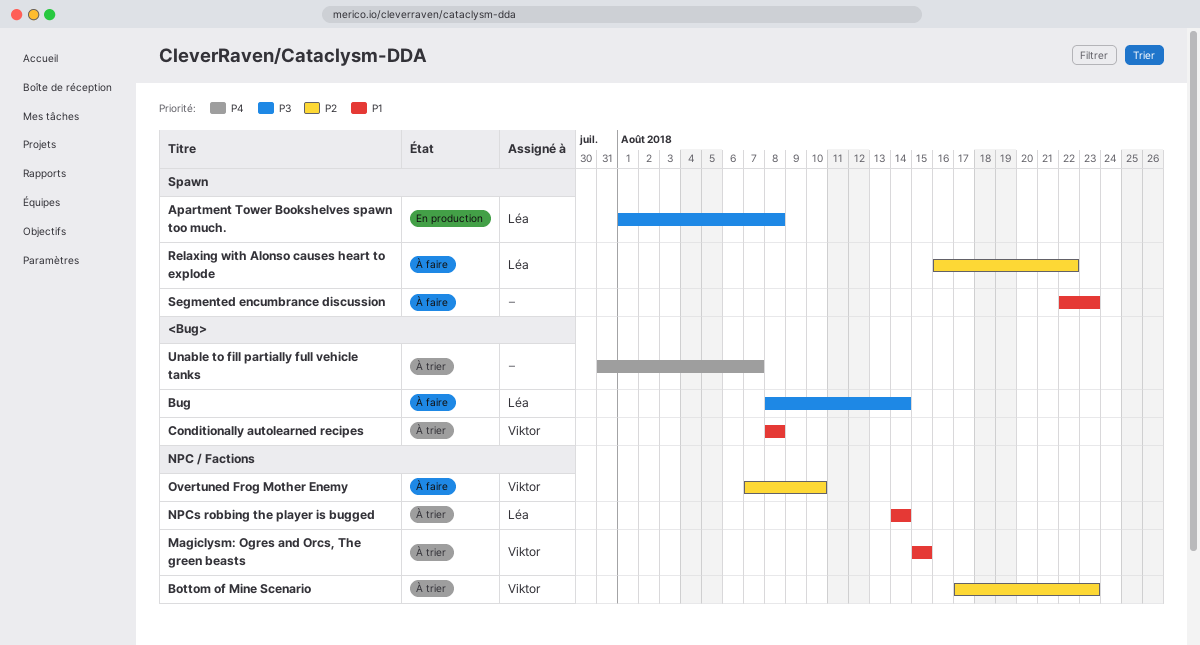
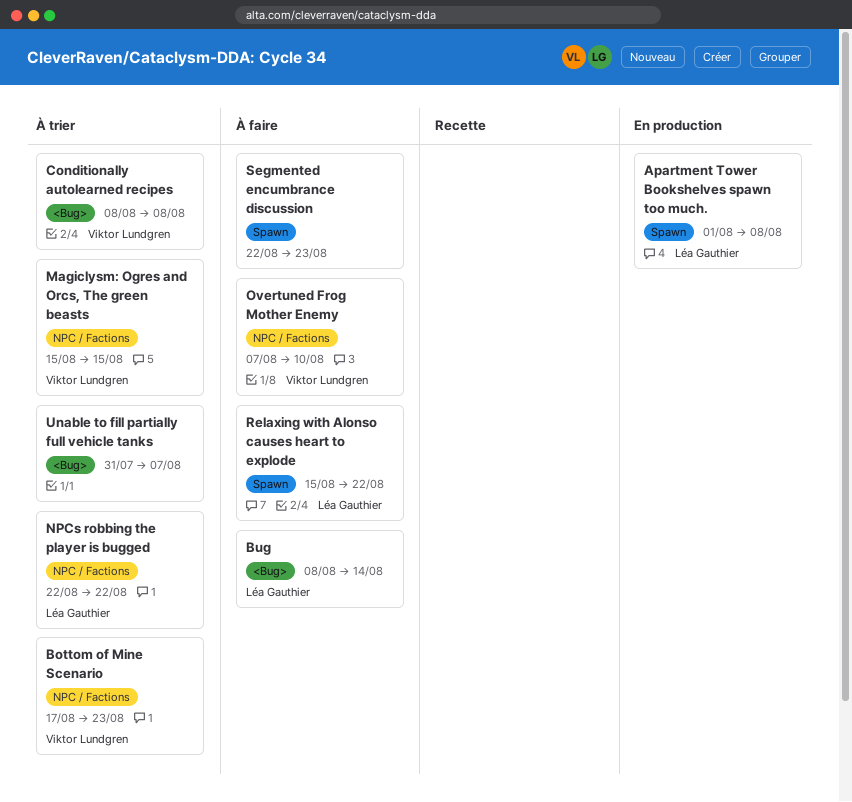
NPCs robbing the player is bugged, start: Aug 14 -> Aug 22
NPCs robbing the player is bugged, due: Aug 14 -> Aug 22
Relaxing with Alonso causes heart to explode, start: Aug 16 -> Aug 15

